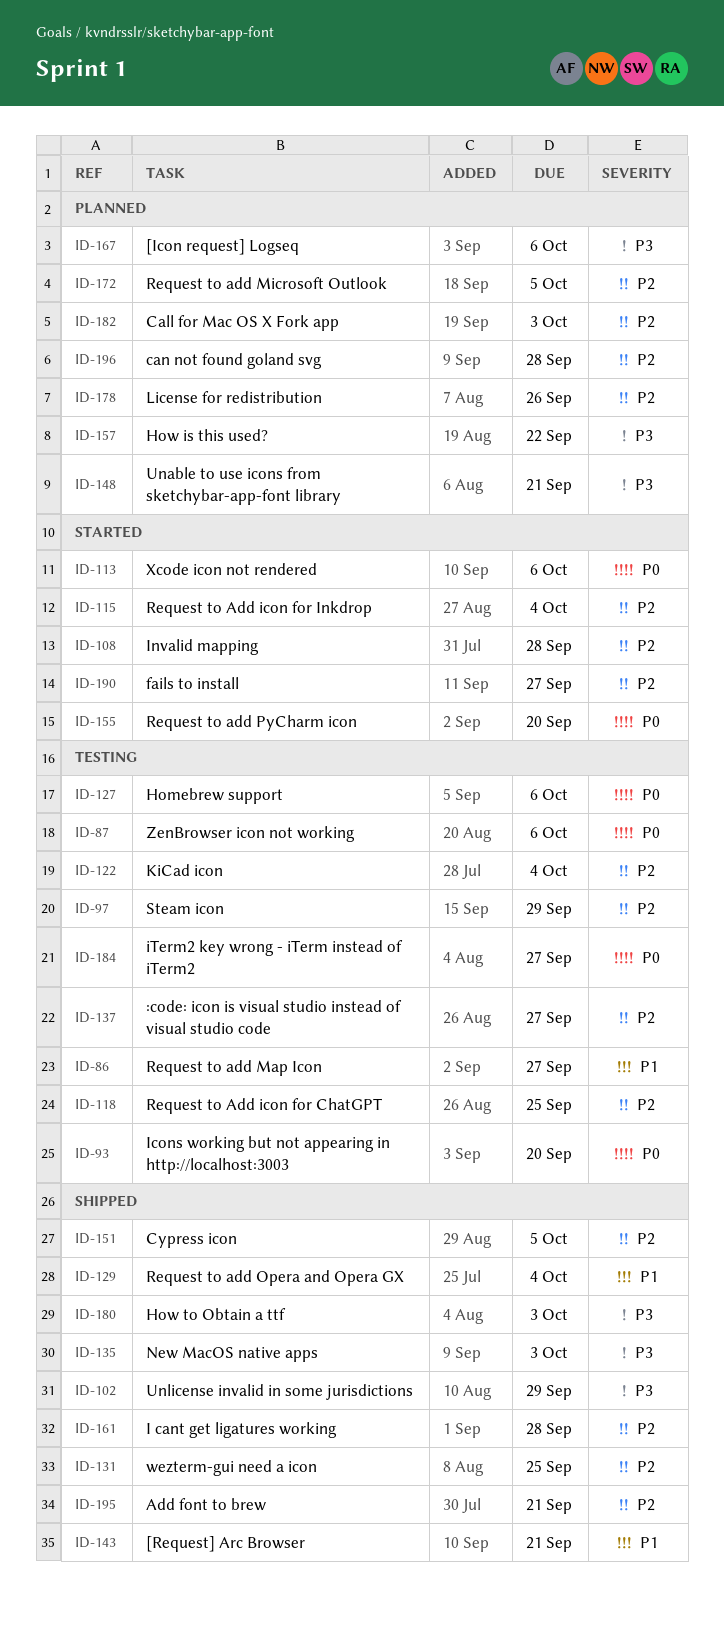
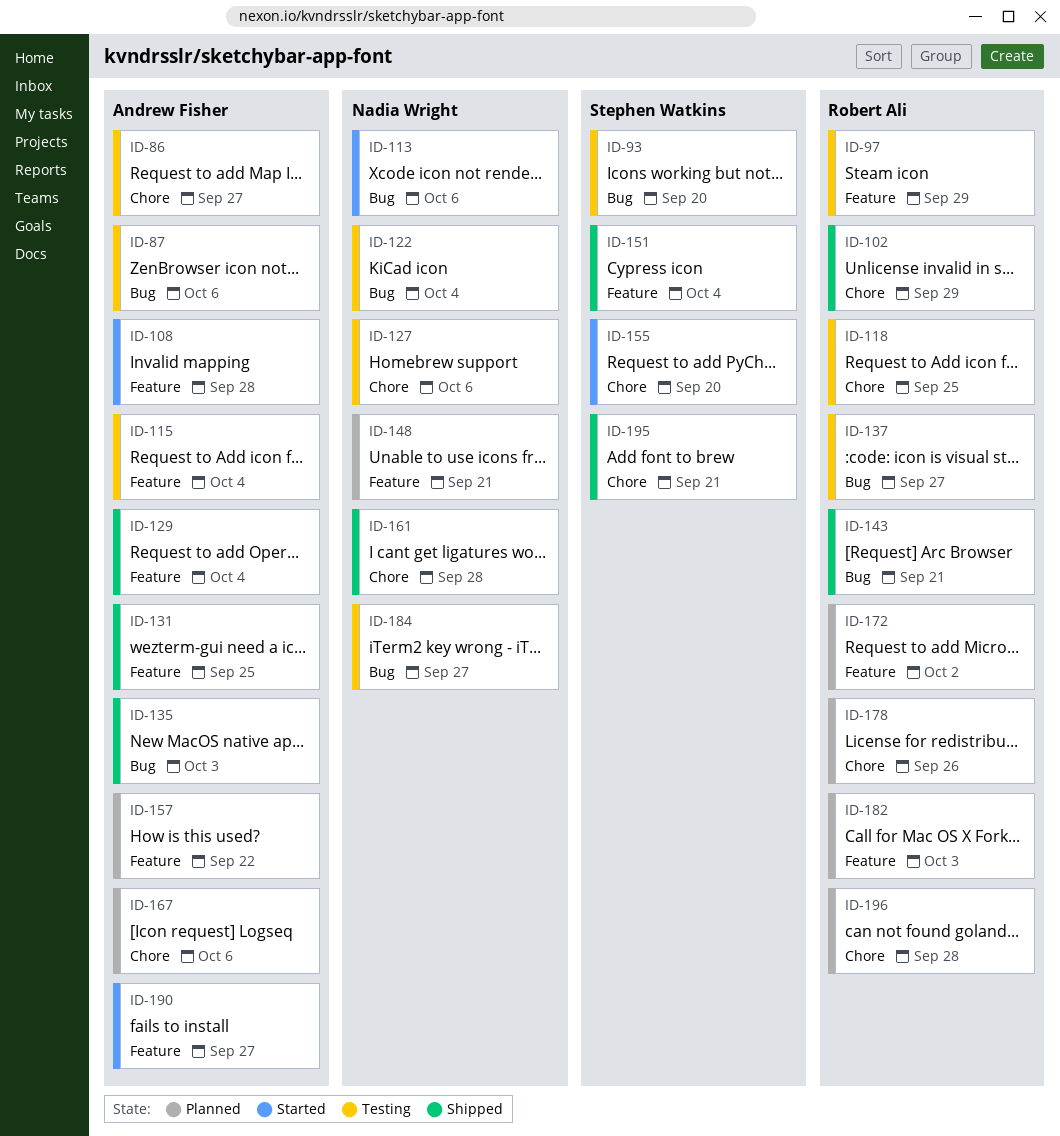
ID-115, status: Started -> Testing
ID-151, due: Oct 5 -> Oct 4
ID-172, due: Oct 5 -> Oct 2
ID-180: present -> none

